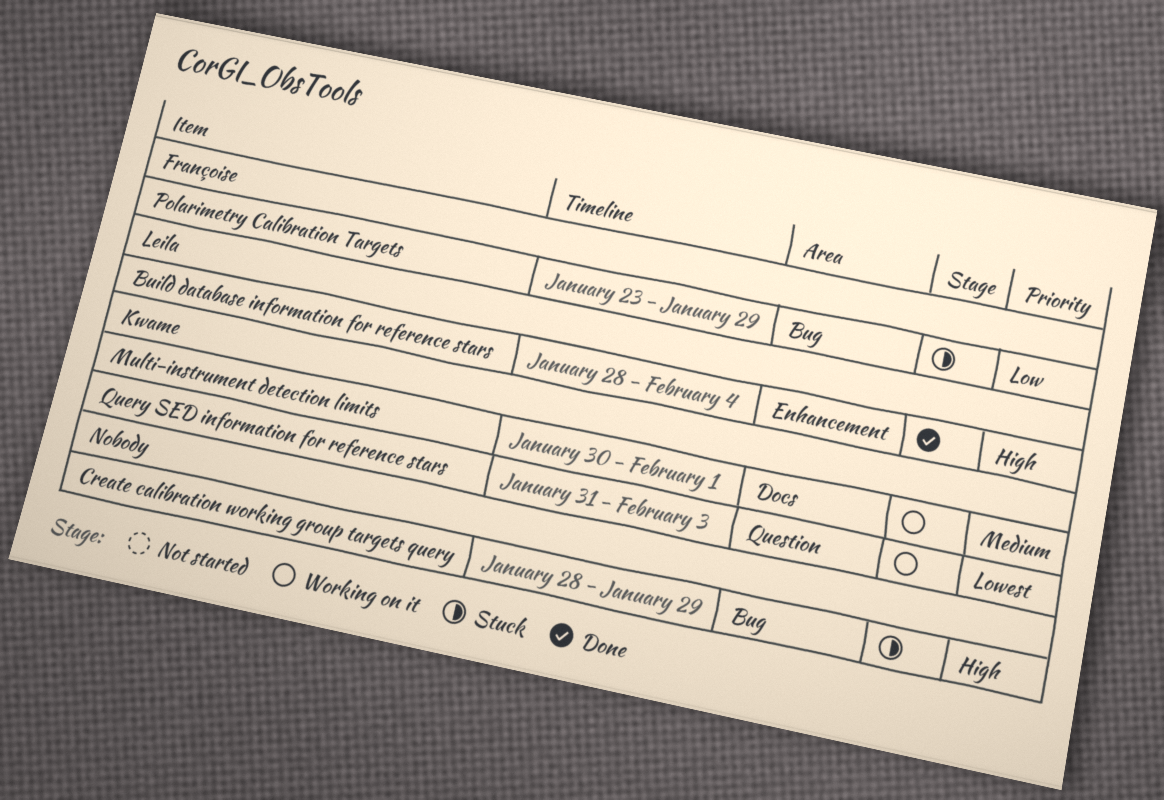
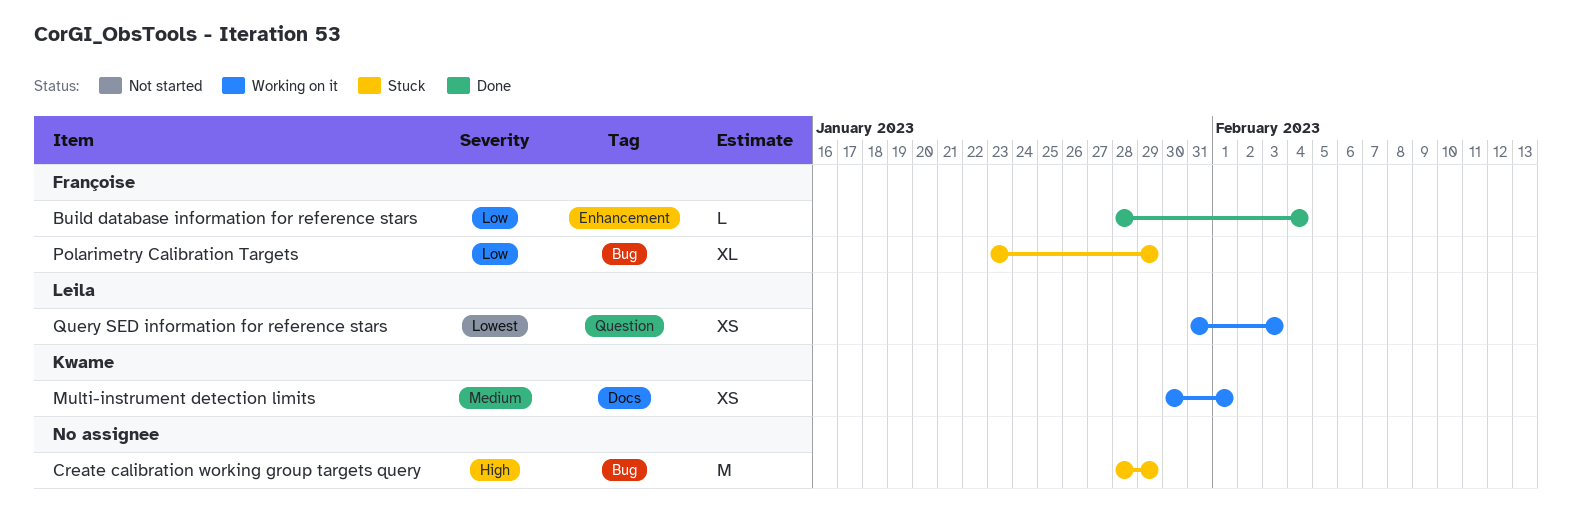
Build database information for reference stars, owner: Leila -> Françoise
Build database information for reference stars, priority: High -> Low
Query SED information for reference stars, owner: Kwame -> Leila

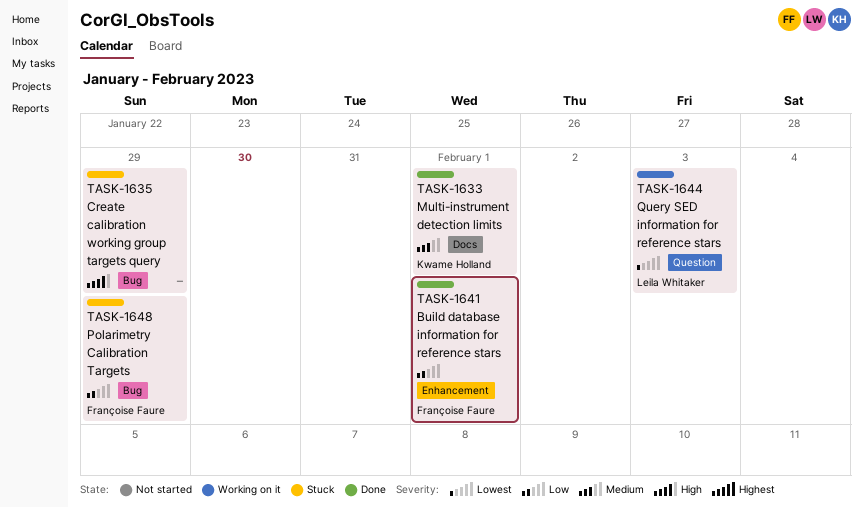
Build database information for reference stars, due: Feb 4 -> Feb 1
Multi-instrument detection limits, status: Working on it -> Done

